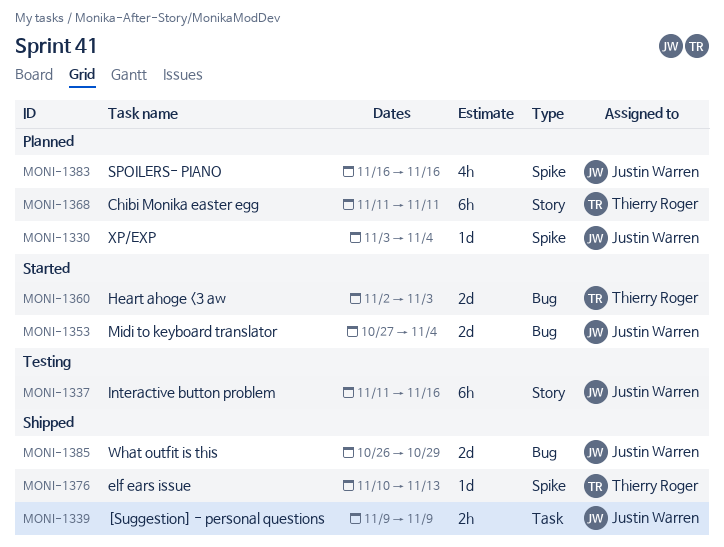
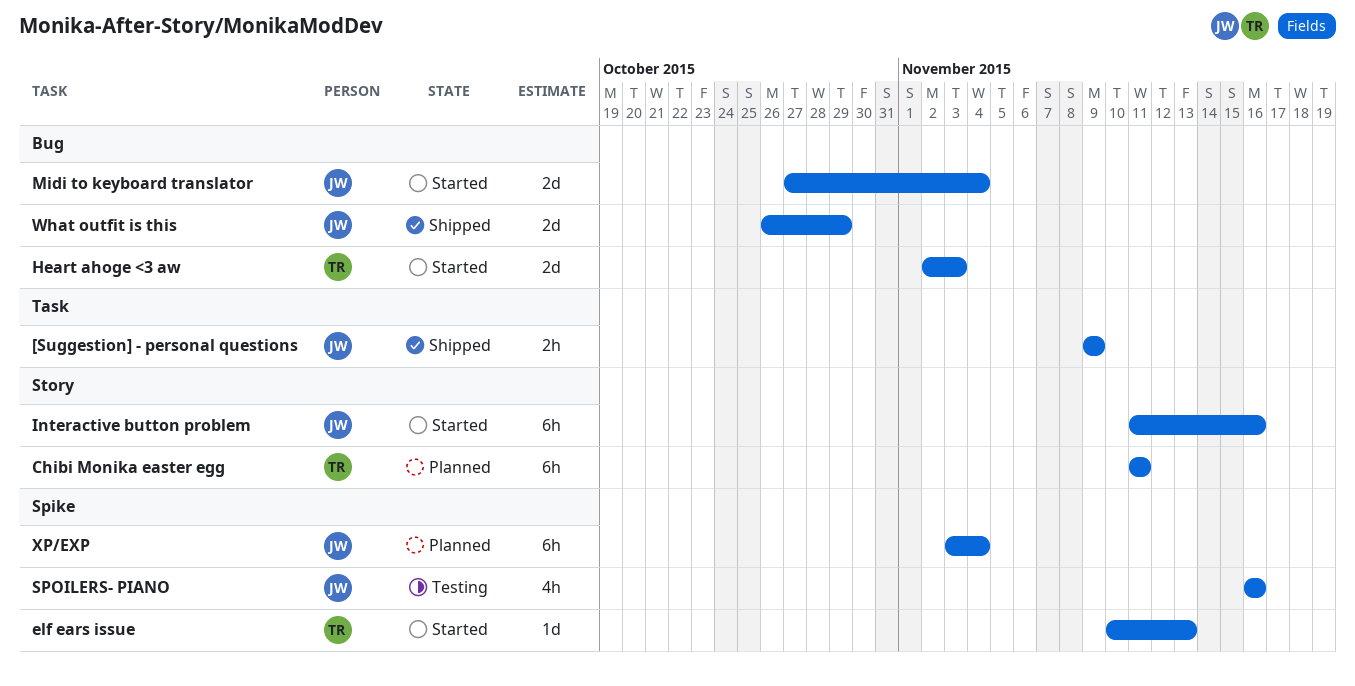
elf ears issue, status: Shipped -> Started
Interactive button problem, status: Testing -> Started
SPOILERS- PIANO, status: Planned -> Testing
XP/EXP, estimate: 1d -> 6h

